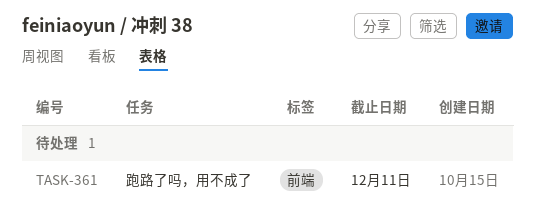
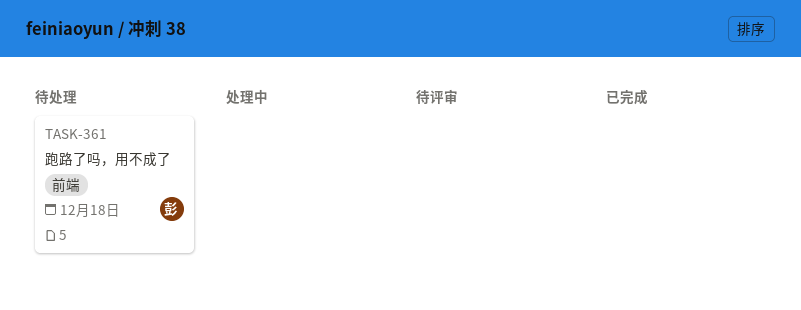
TASK-361, due: Dec 11 -> Dec 18

